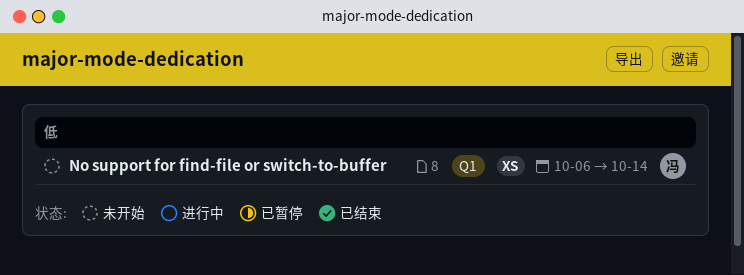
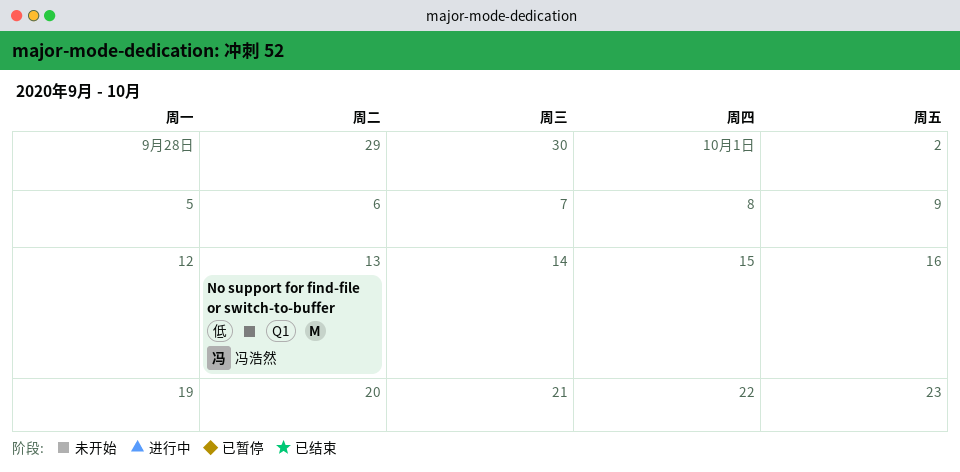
No support for find-file or switch-to-buffer, estimate: XS -> M
No support for find-file or switch-to-buffer, due: Oct 14 -> Oct 13

